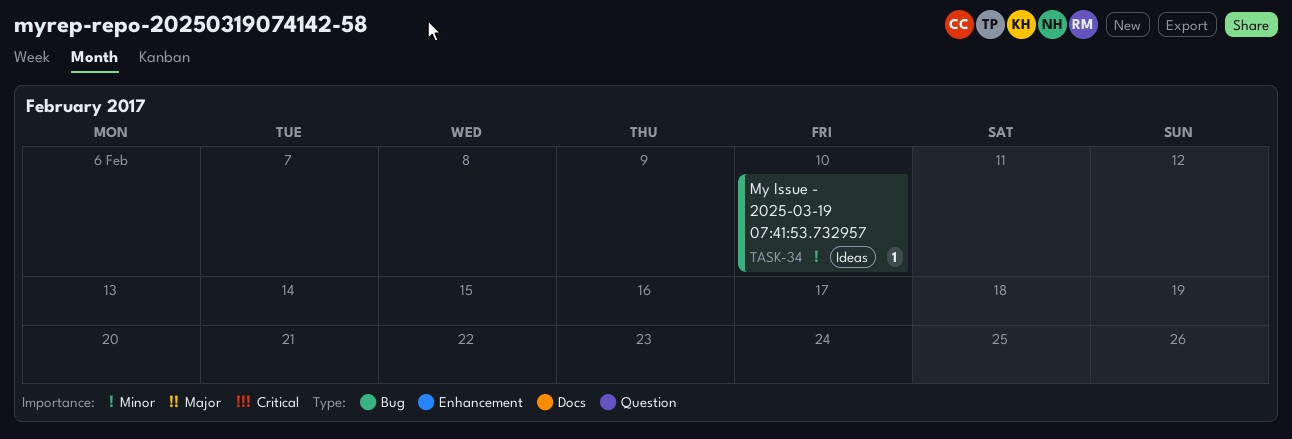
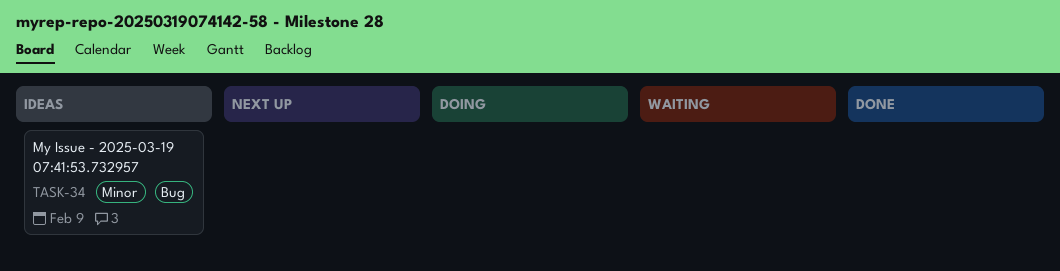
TASK-34, due: Feb 10 -> Feb 9

